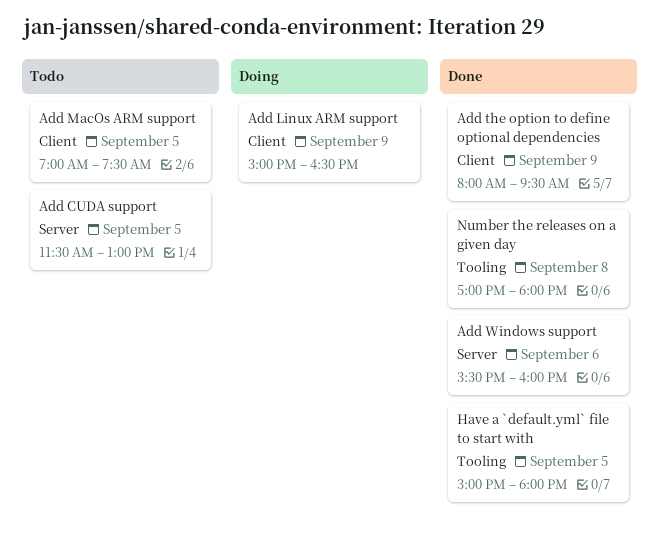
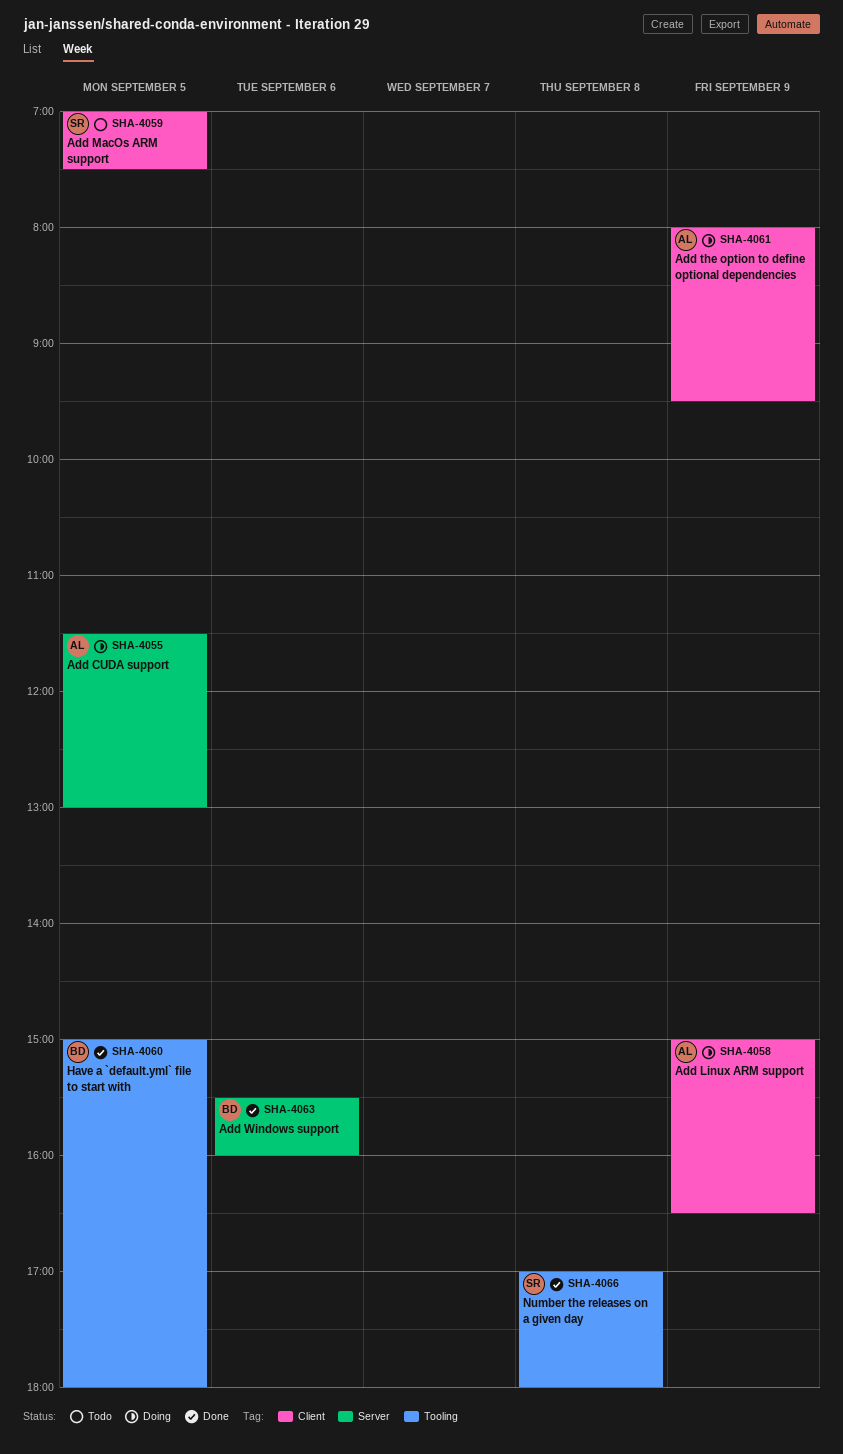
Add CUDA support, status: Todo -> Doing
Add the option to define optional dependencies, status: Done -> Doing

